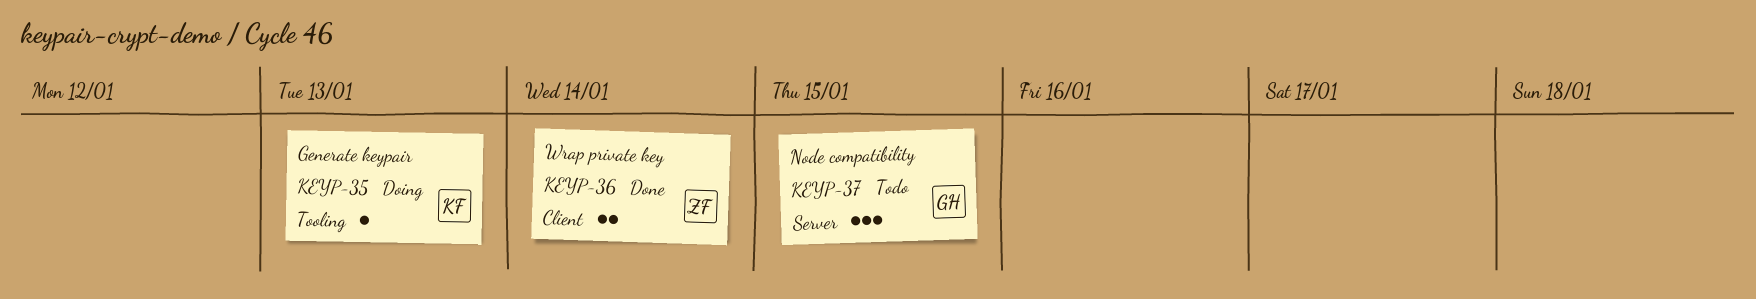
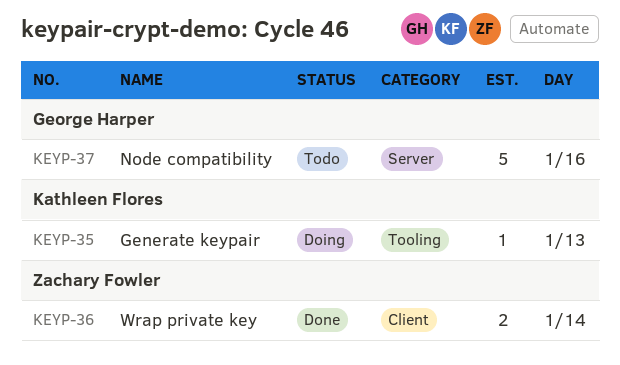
KEYP-37, estimate: 3 -> 5
KEYP-37, day: Jan 15 -> Jan 16

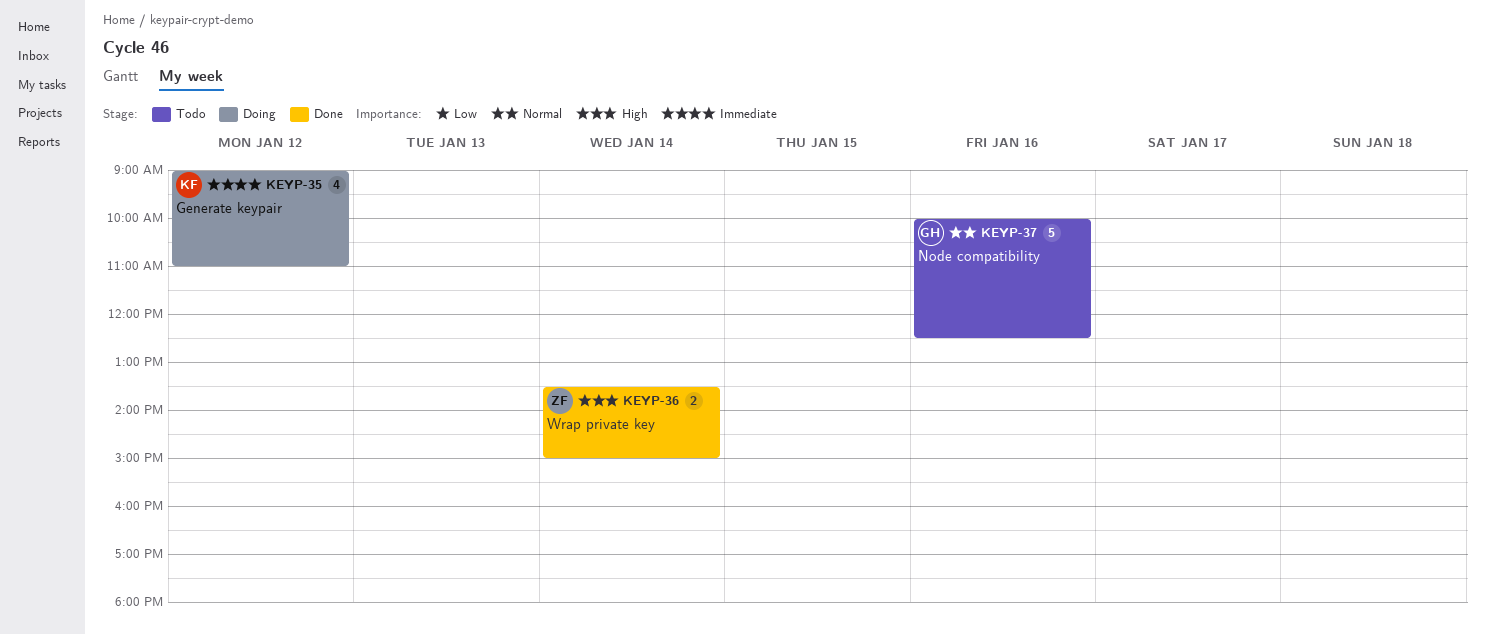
KEYP-35, estimate: 1 -> 4
KEYP-35, day: Jan 13 -> Jan 12

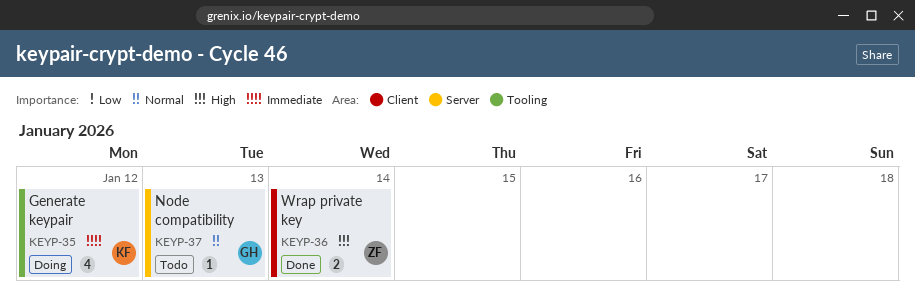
KEYP-37, estimate: 5 -> 1
KEYP-37, day: Jan 16 -> Jan 13

